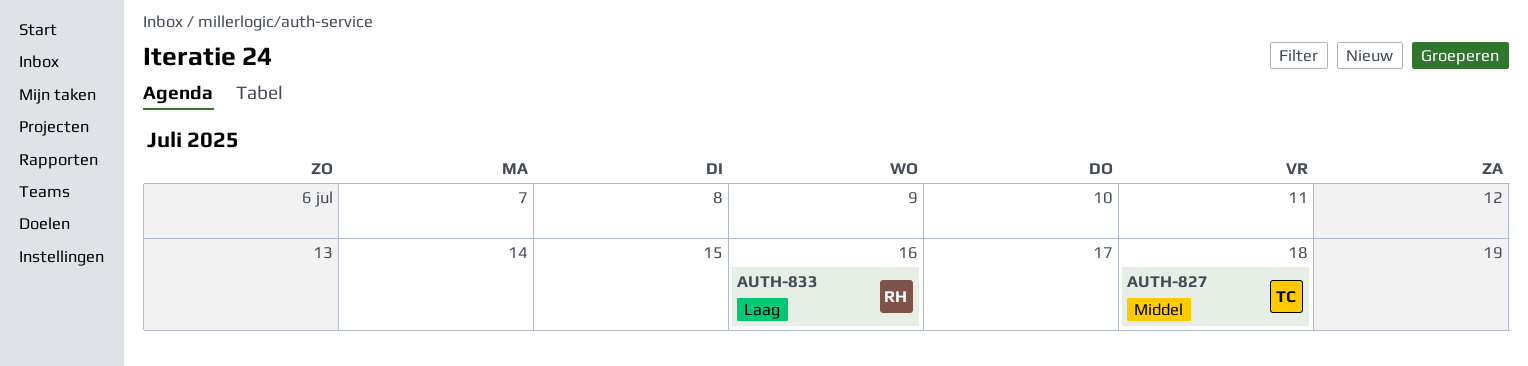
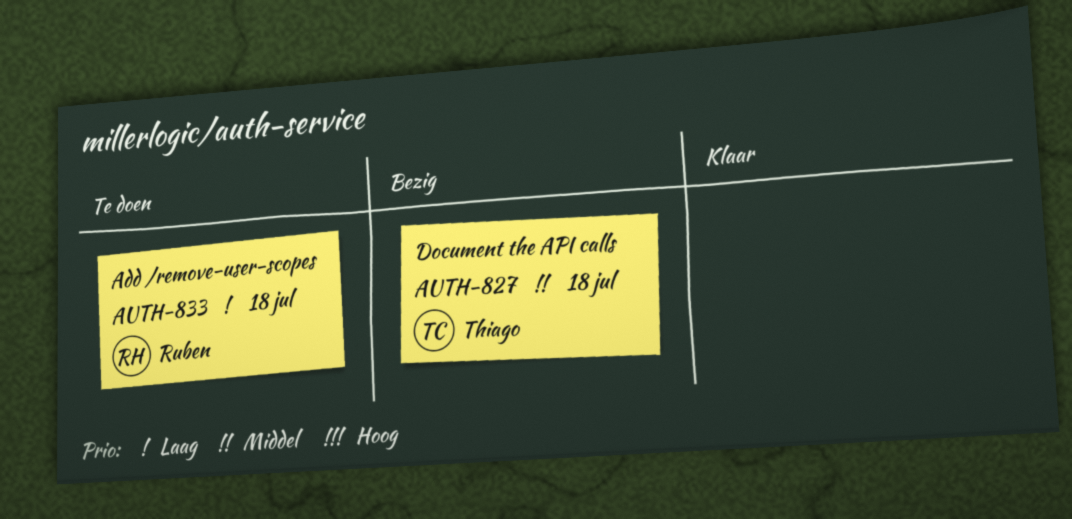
AUTH-833, due: Jul 16 -> Jul 18

